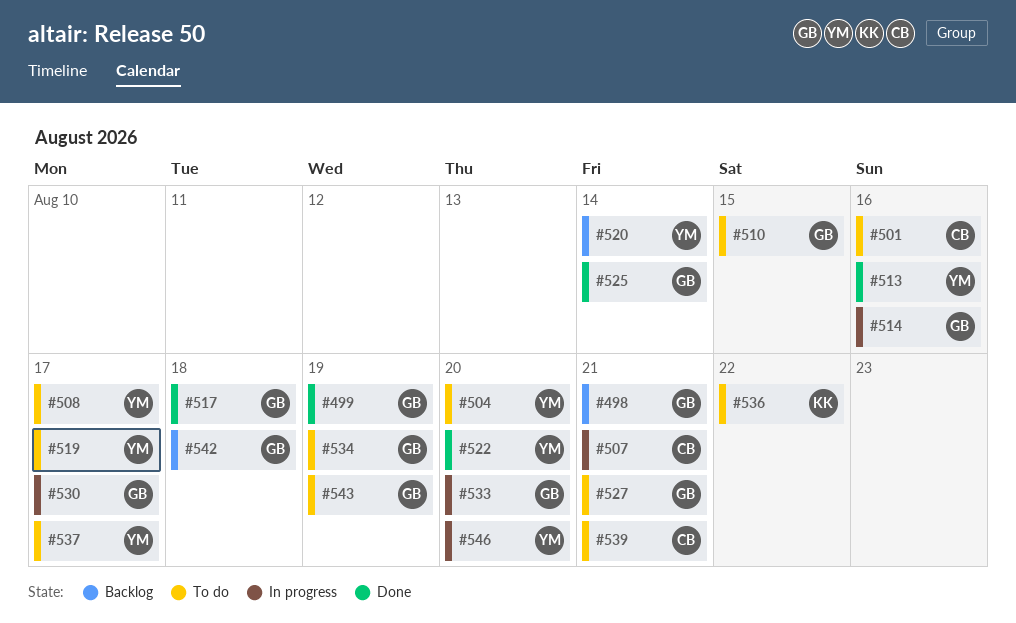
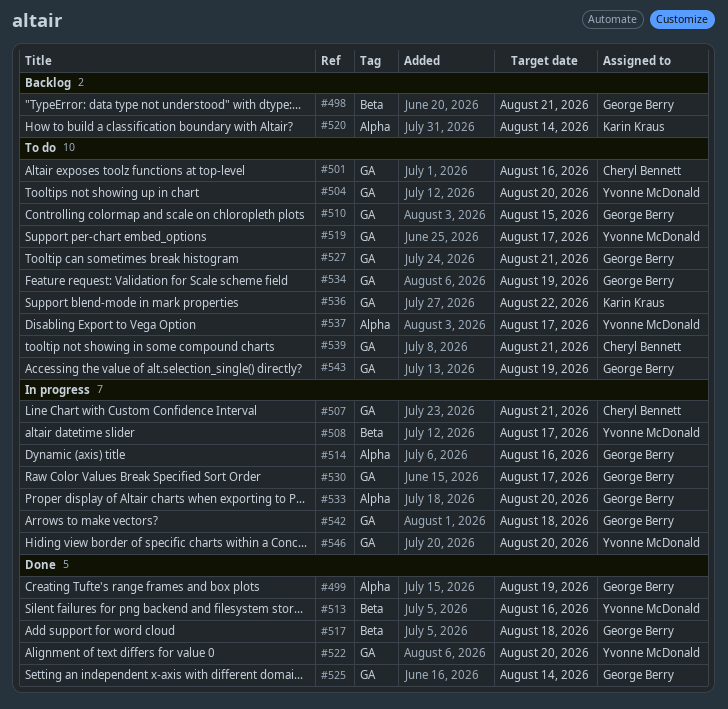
#508, status: To do -> In progress
#520, owner: Yvonne McDonald -> Karin Kraus
#542, status: Backlog -> In progress

